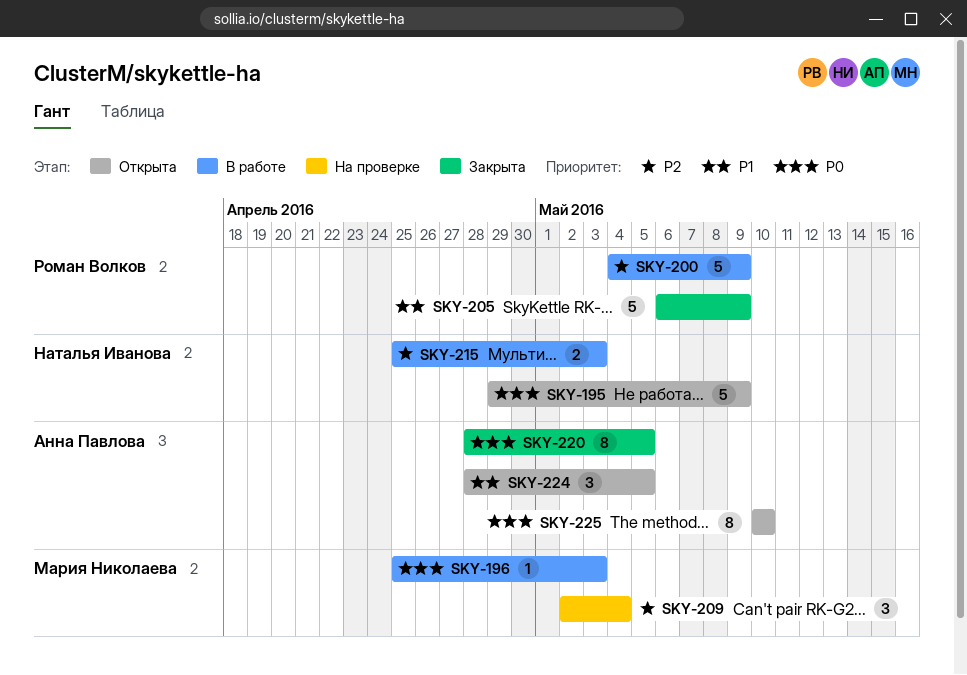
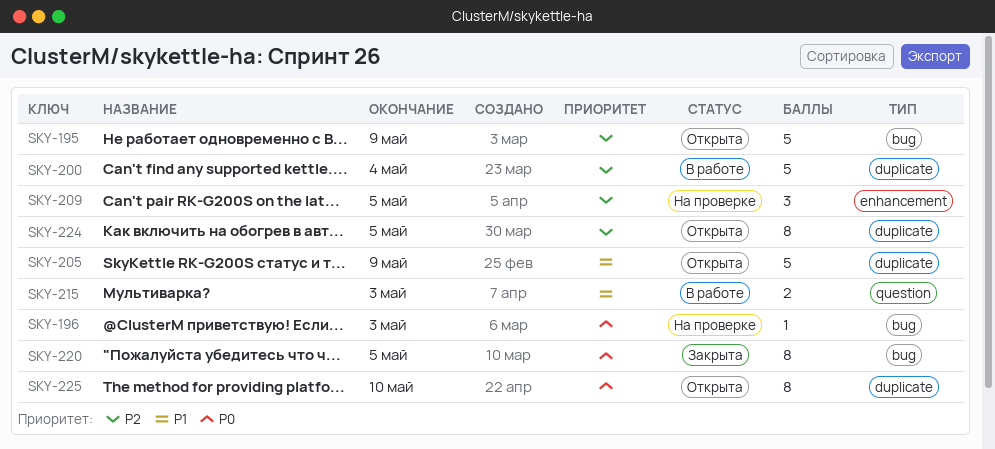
SKY-195, priority: P0 -> P2
SKY-196, status: В работе -> На проверке
SKY-200, due: May 9 -> May 4
SKY-205, status: Закрыта -> Открыта
SKY-209, due: May 4 -> May 5
SKY-215, priority: P2 -> P1
SKY-224, priority: P1 -> P2
SKY-224, estimate: 3 -> 8

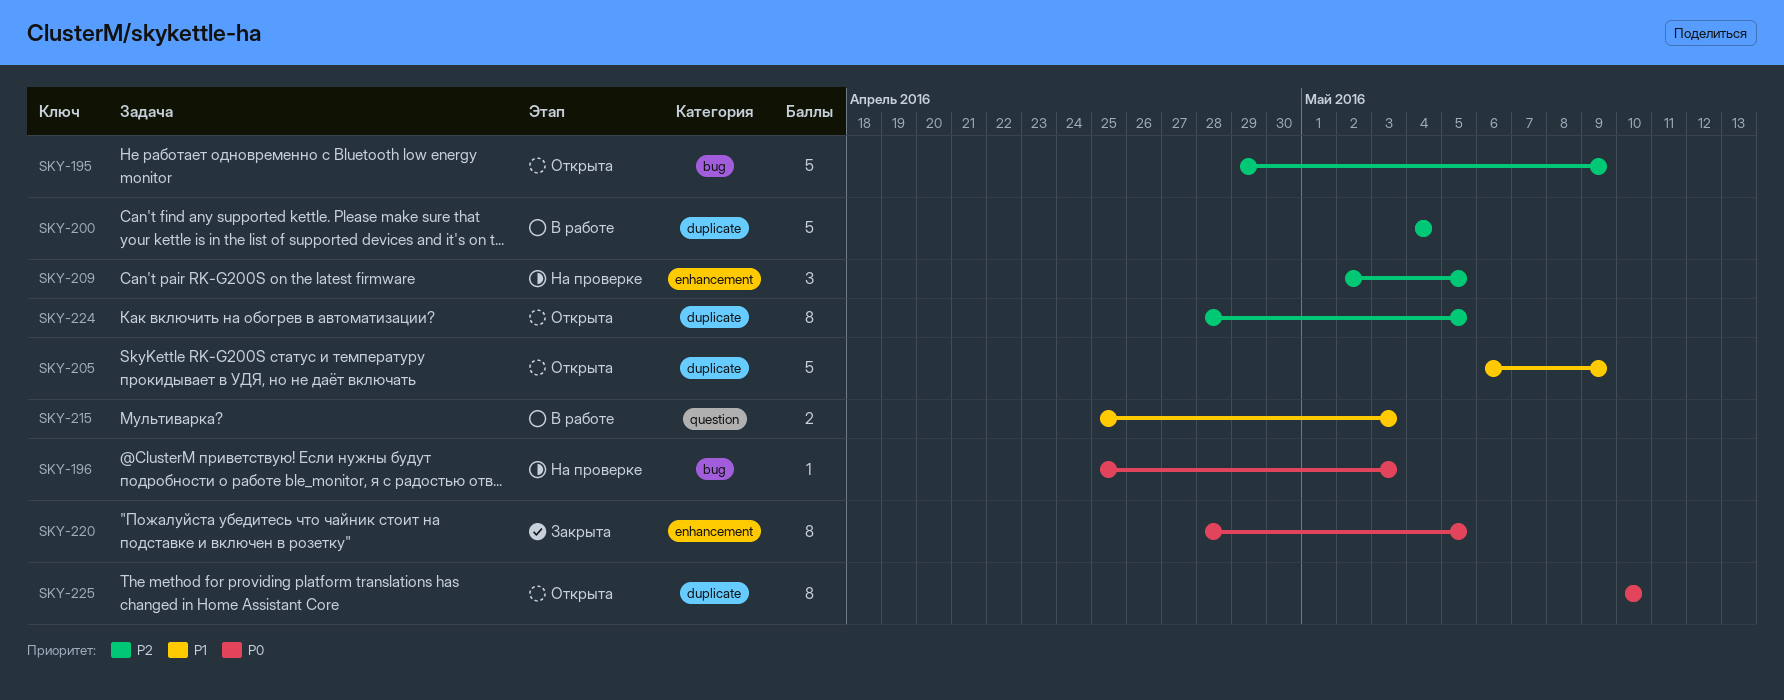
SKY-220, label: bug -> enhancement

